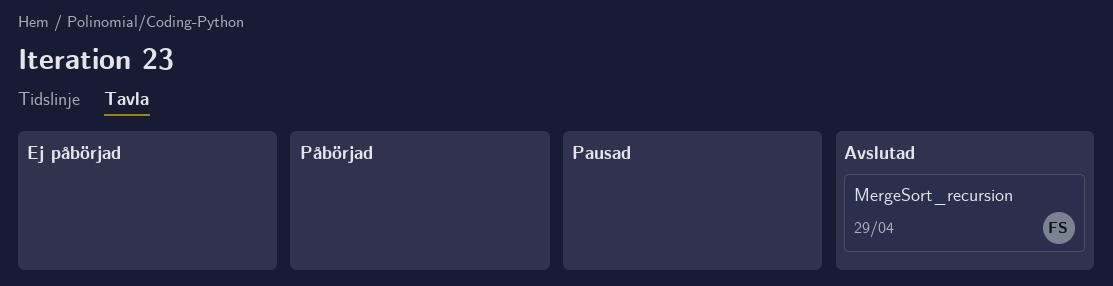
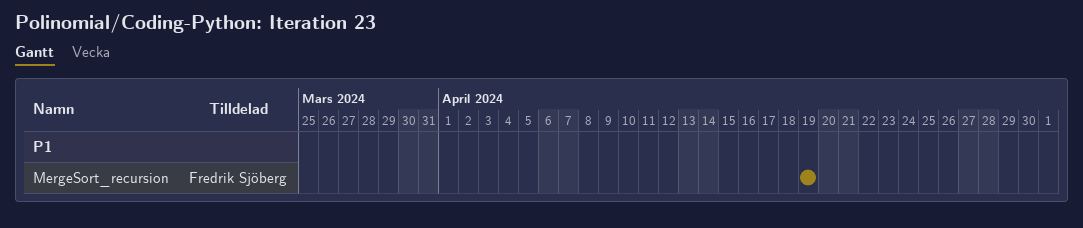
MergeSort_recursion, due: Apr 29 -> Apr 19

